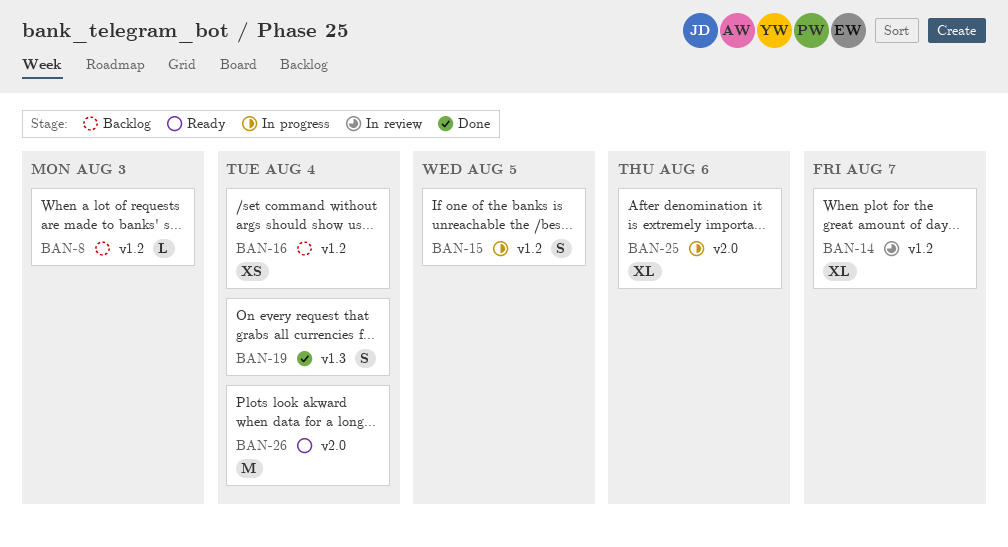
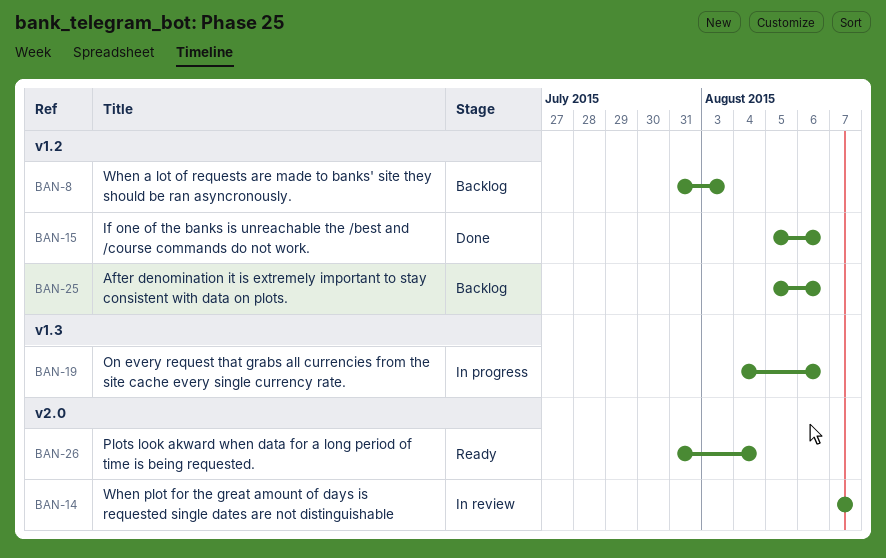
BAN-14, label: v1.2 -> v2.0
BAN-15, status: In progress -> Done
BAN-15, due: Aug 5 -> Aug 6
BAN-16: present -> none
BAN-19, status: Done -> In progress
BAN-19, due: Aug 4 -> Aug 6
BAN-25, status: In progress -> Backlog
BAN-25, label: v2.0 -> v1.2

